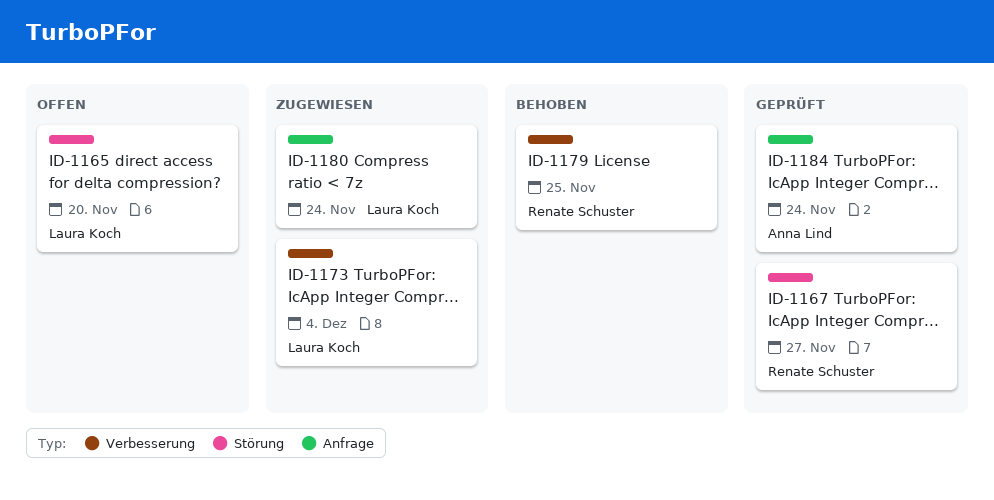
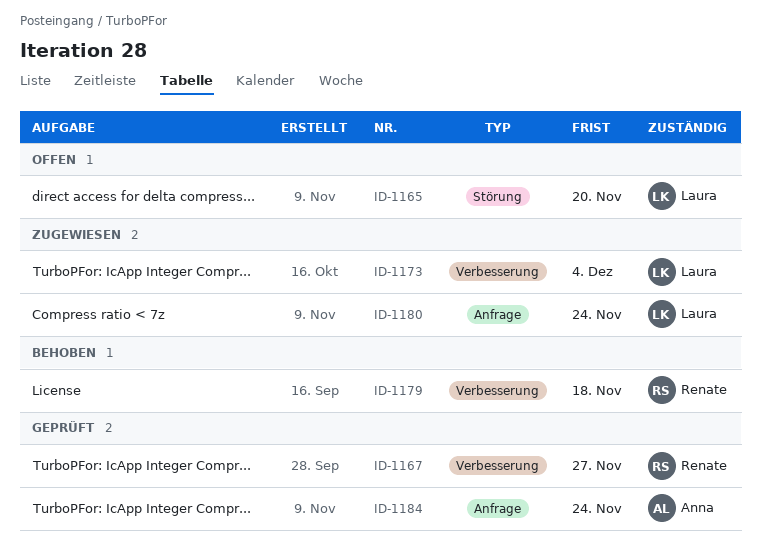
ID-1167, label: Störung -> Verbesserung
ID-1179, due: Nov 25 -> Nov 18

